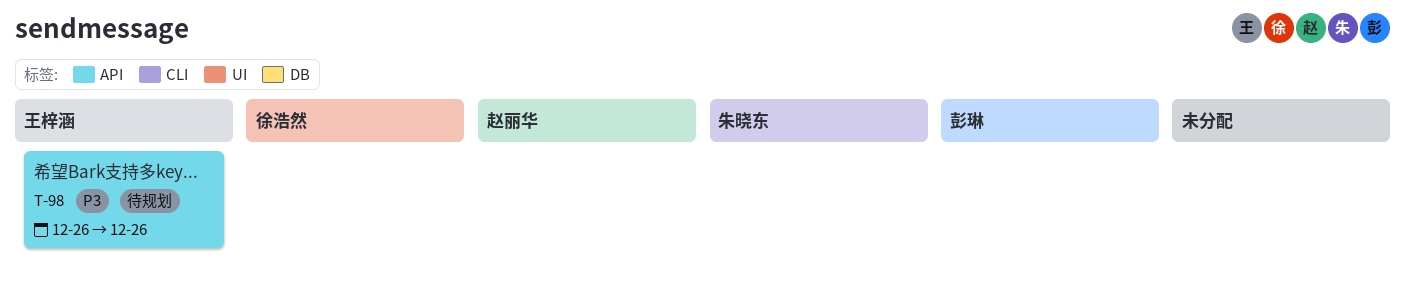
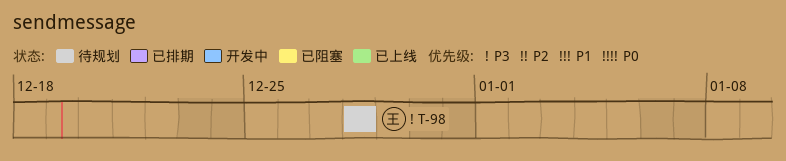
T-98, start: Dec 26 -> Dec 28
T-98, due: Dec 26 -> Dec 28

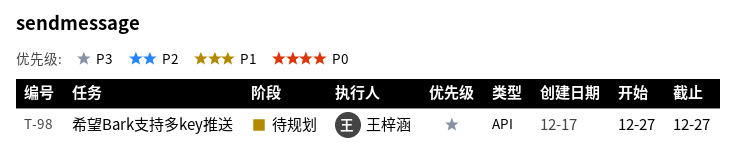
T-98, start: Dec 28 -> Dec 27
T-98, due: Dec 28 -> Dec 27

